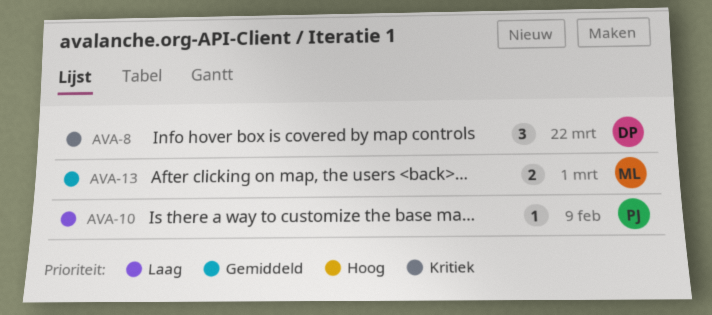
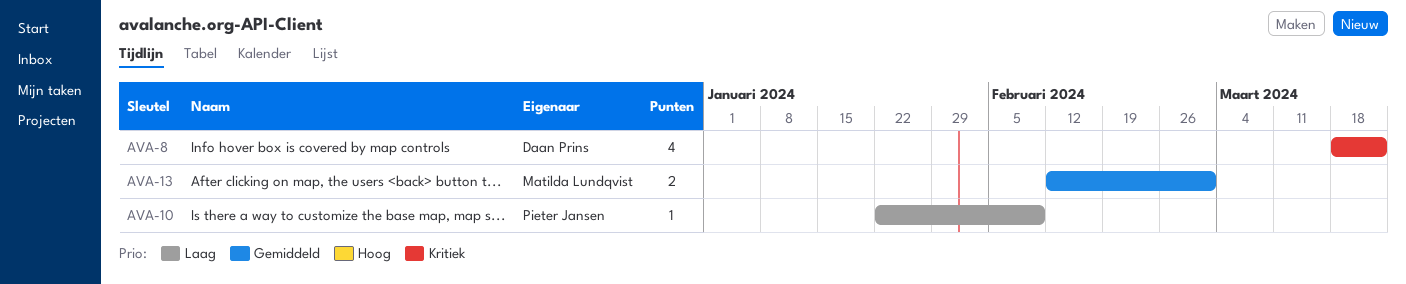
AVA-8, estimate: 3 -> 4

